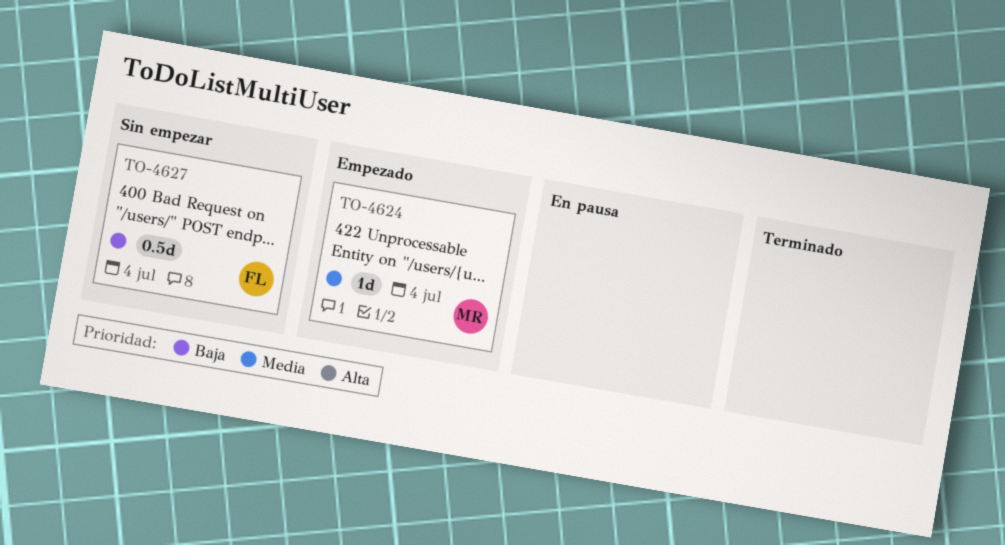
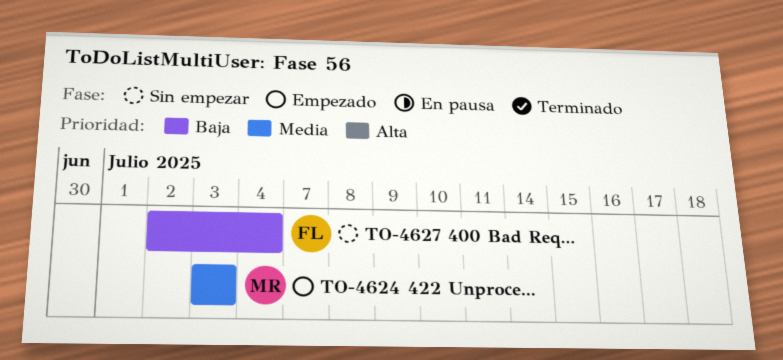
TO-4624, due: Jul 4 -> Jul 3

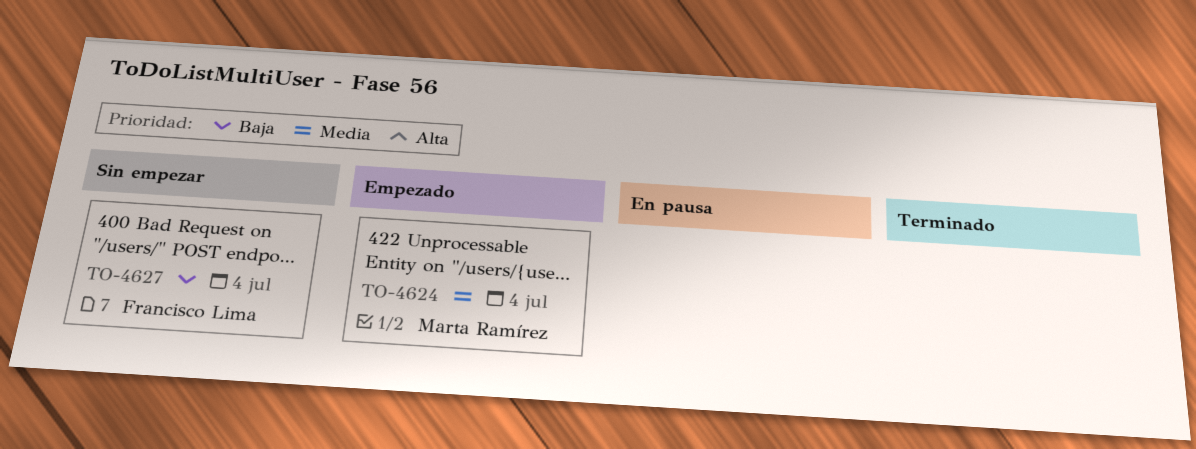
TO-4624, due: Jul 3 -> Jul 4

